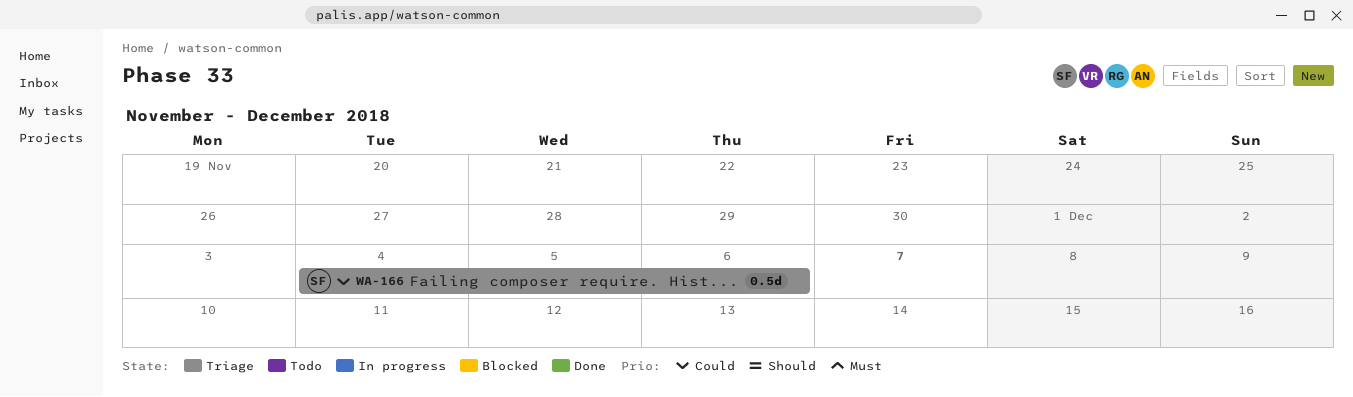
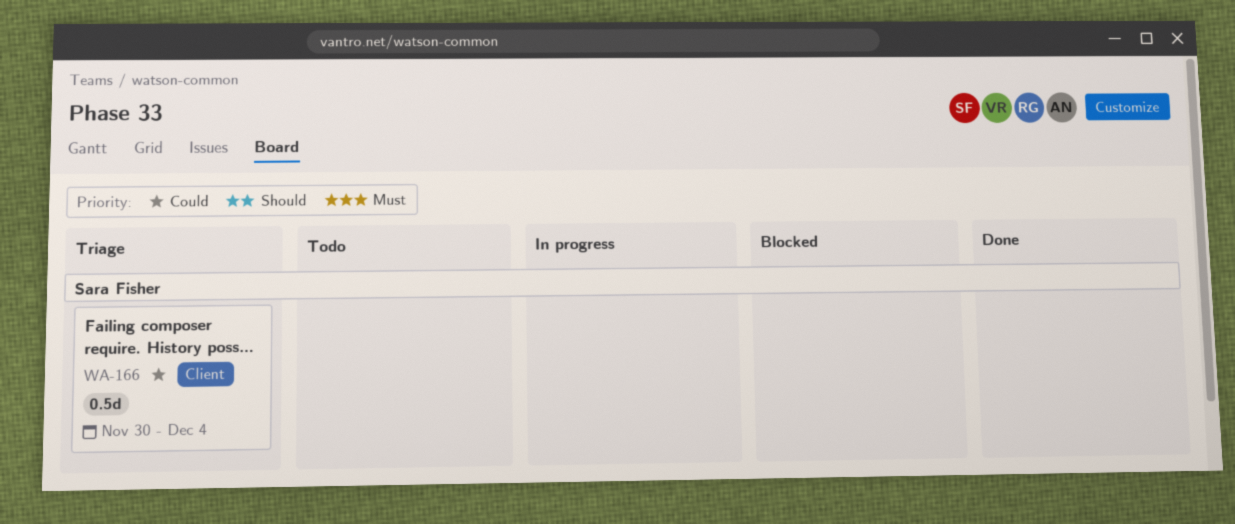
WA-166, start: Dec 4 -> Nov 30
WA-166, due: Dec 6 -> Dec 4

